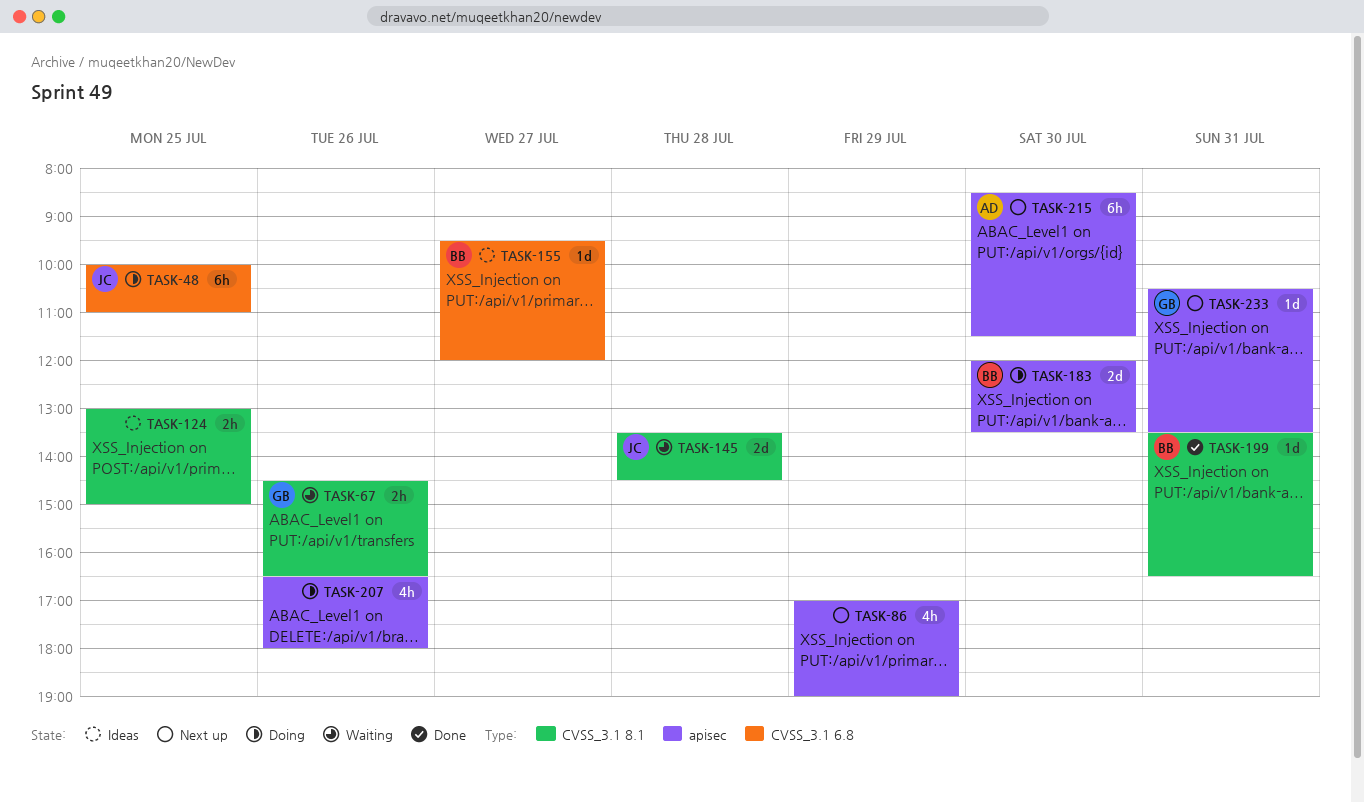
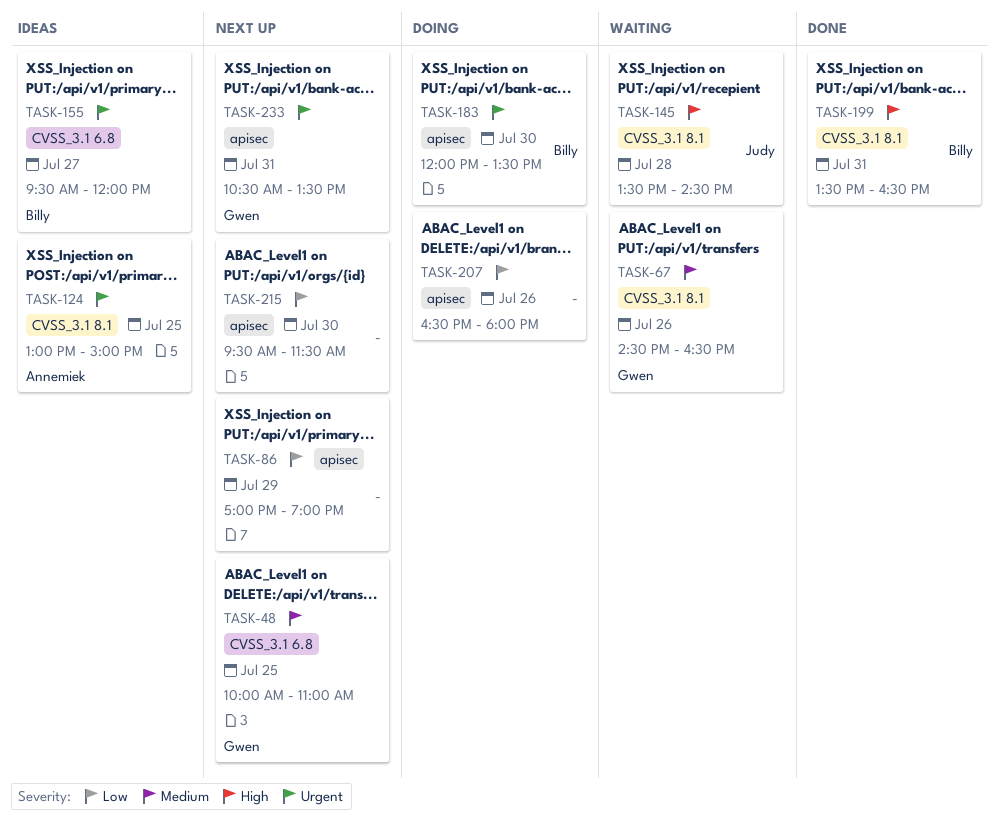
TASK-48, status: Doing -> Next up
TASK-48, owner: Judy -> Gwen
TASK-124, owner: none -> Annemiek
TASK-215, owner: Annemiek -> none
TASK-215, begins: 08:30 -> 09:30

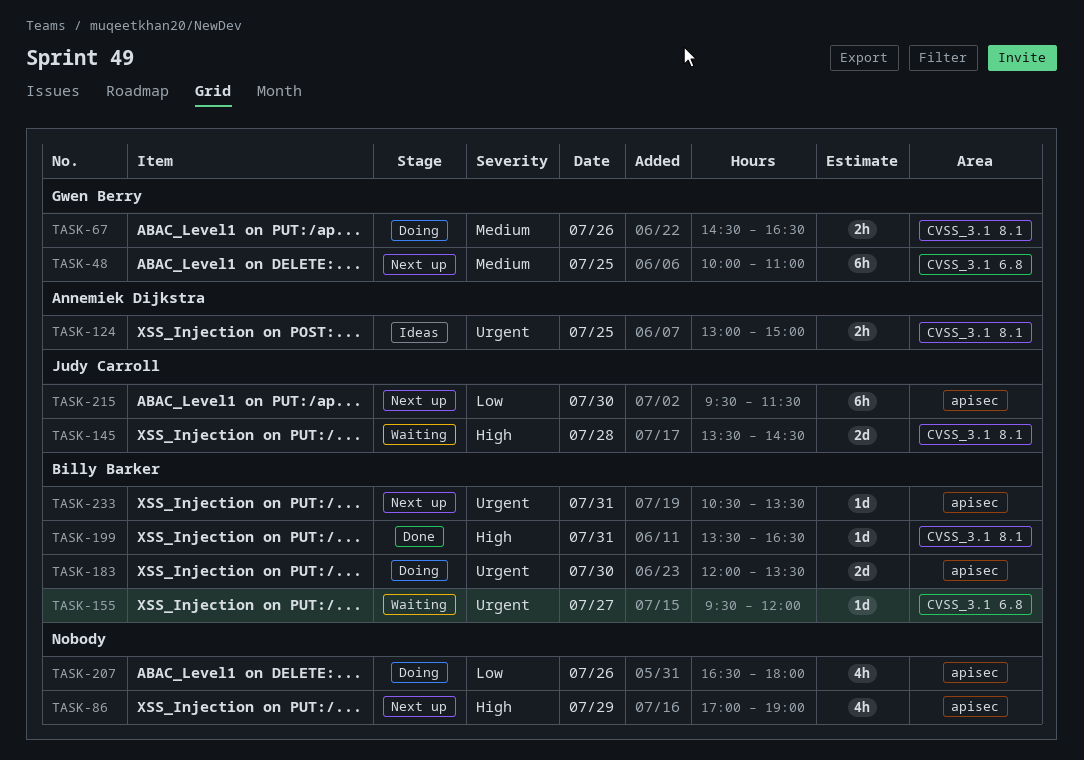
TASK-67, status: Waiting -> Doing
TASK-86, priority: Low -> High
TASK-155, status: Ideas -> Waiting
TASK-215, owner: none -> Judy Carroll
TASK-233, owner: Gwen Berry -> Billy Barker

